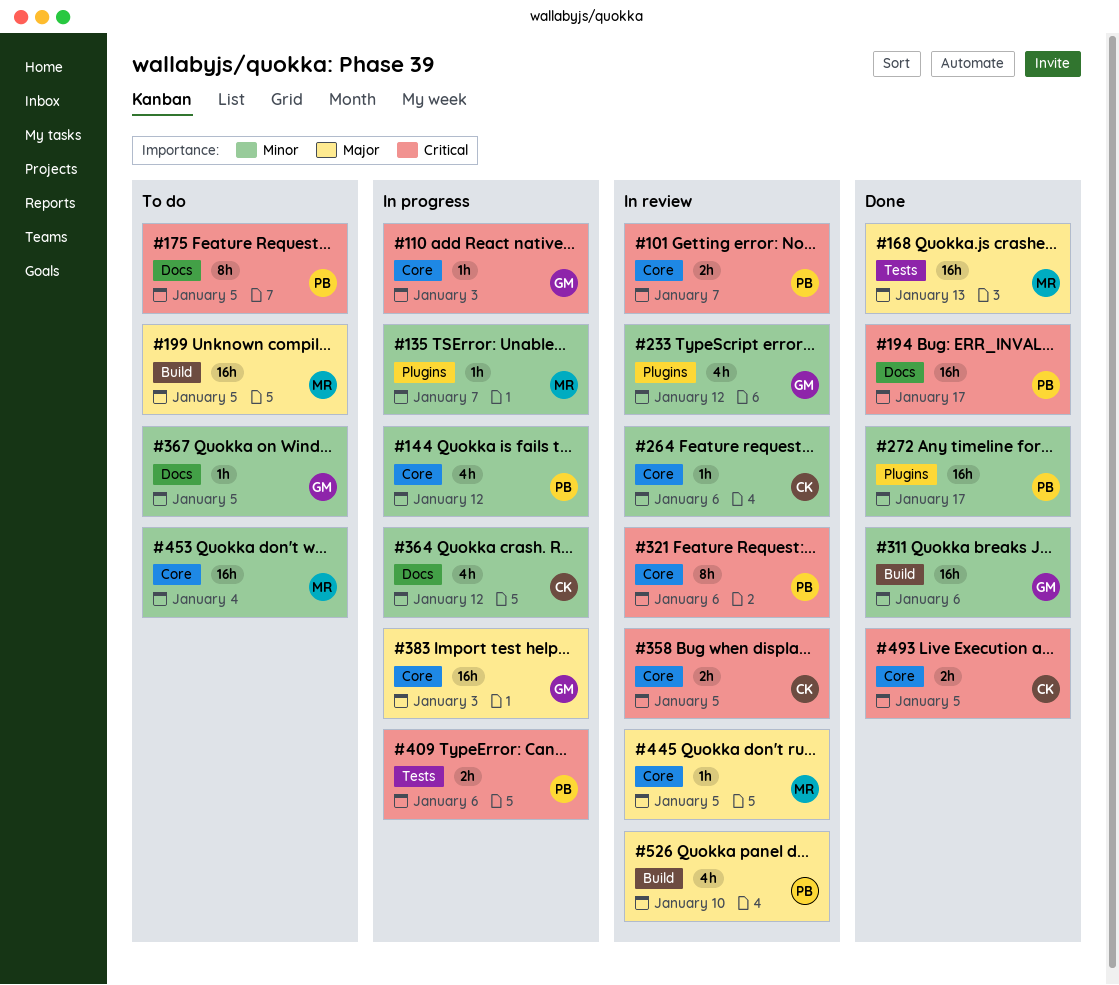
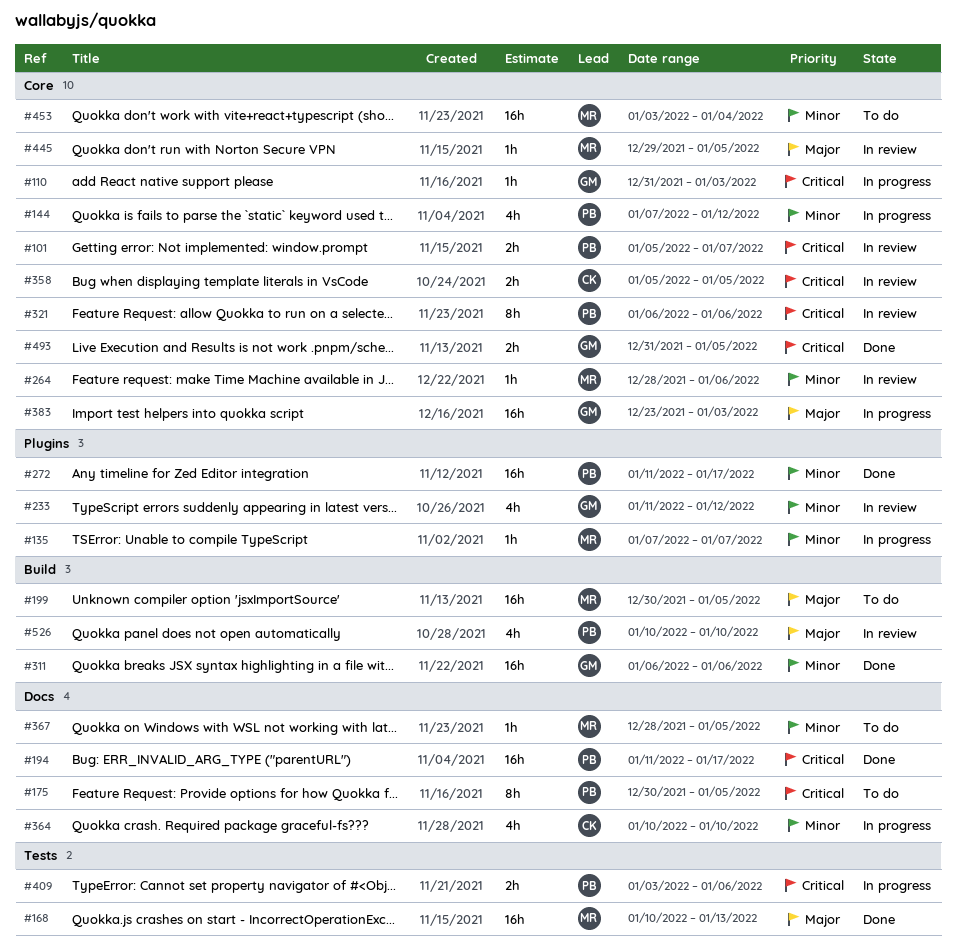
#264, owner: CK -> MR
#364, due: Jan 12 -> Jan 10
#367, owner: GM -> MR
#493, owner: CK -> GM

